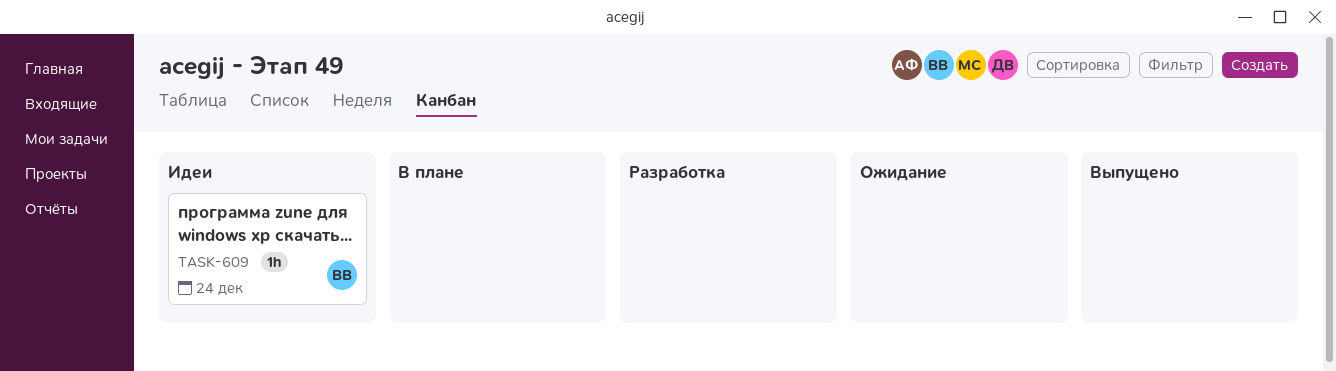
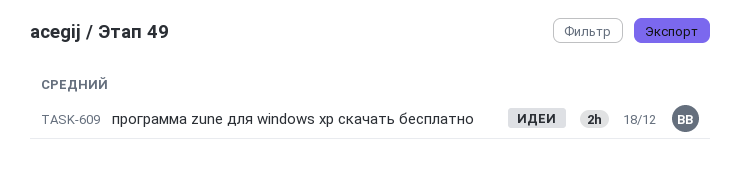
TASK-609, estimate: 1h -> 2h
TASK-609, due: Dec 24 -> Dec 18

